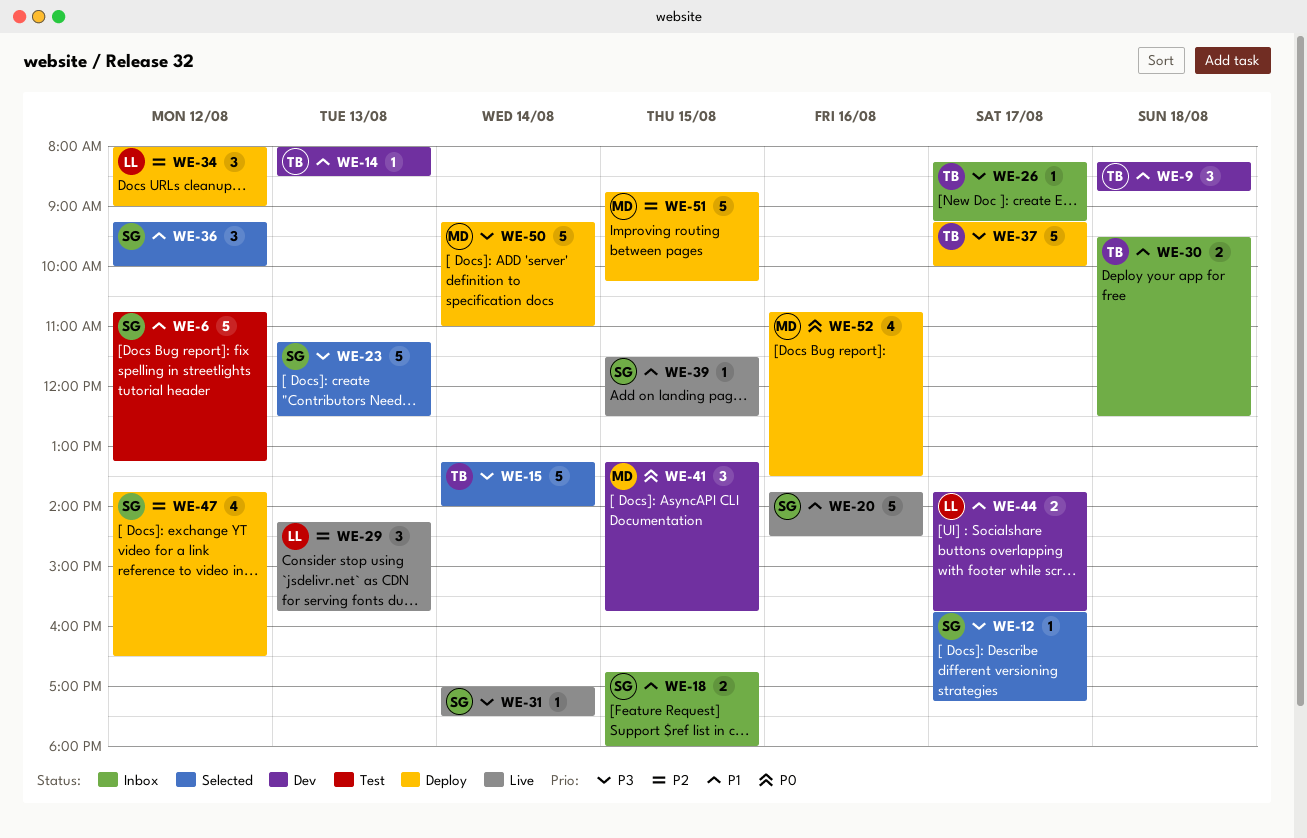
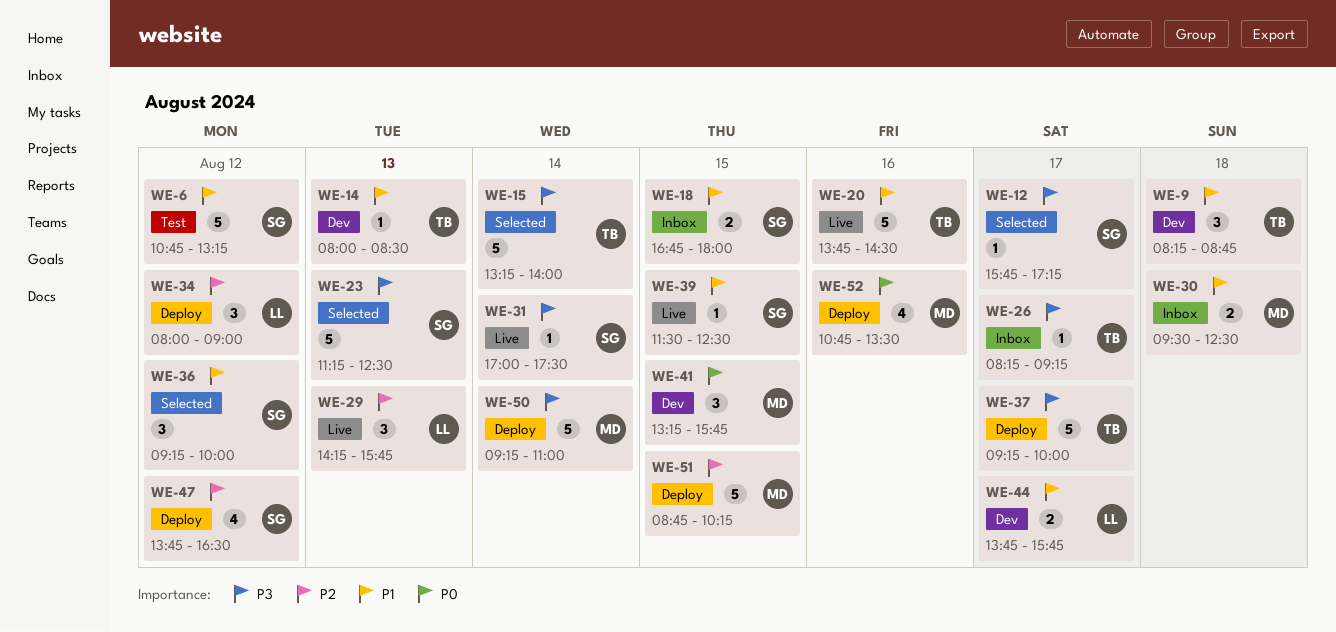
WE-20, owner: SG -> TB
WE-30, owner: TB -> MD

